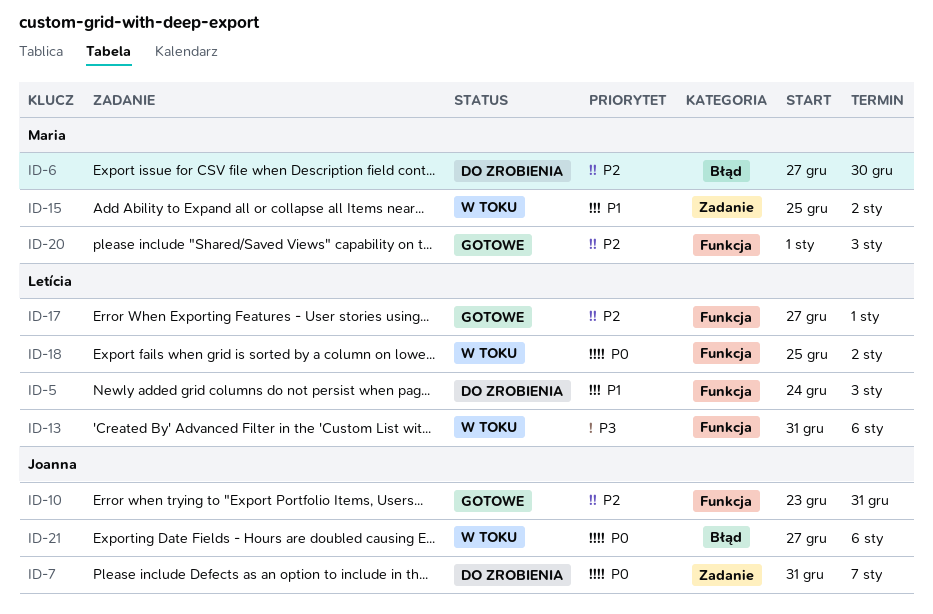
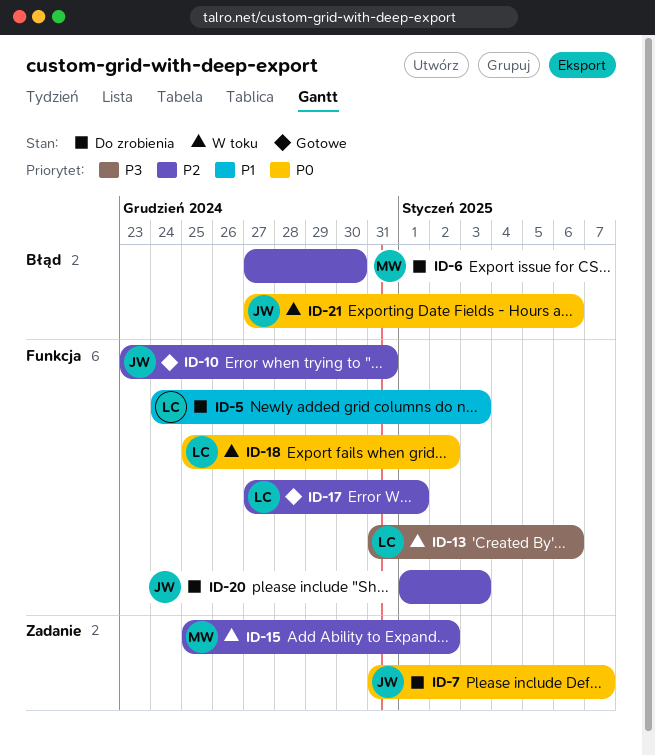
ID-15, priority: P1 -> P2
ID-20, status: Gotowe -> Do zrobienia
ID-20, owner: Maria -> Joanna

